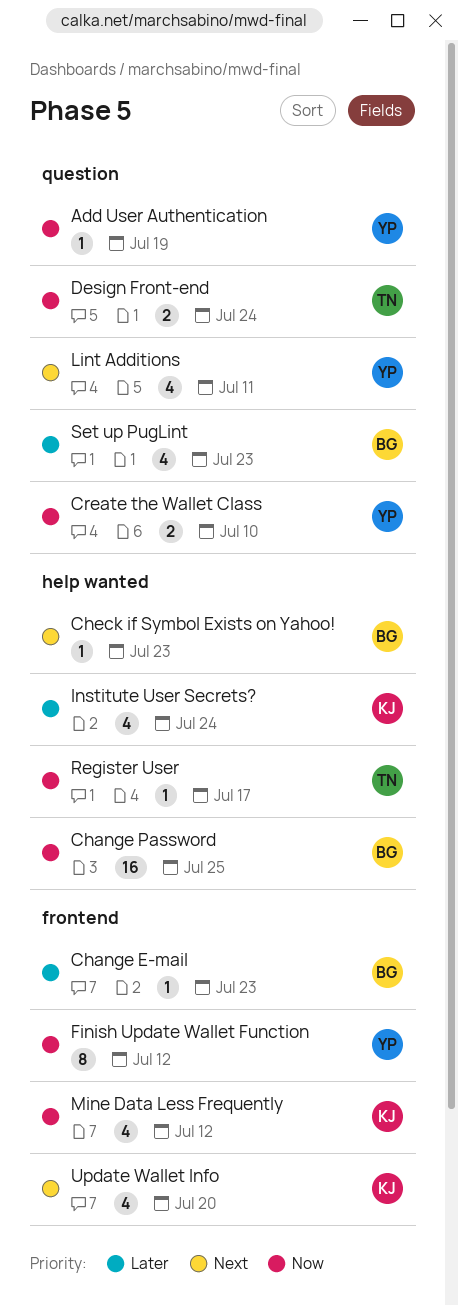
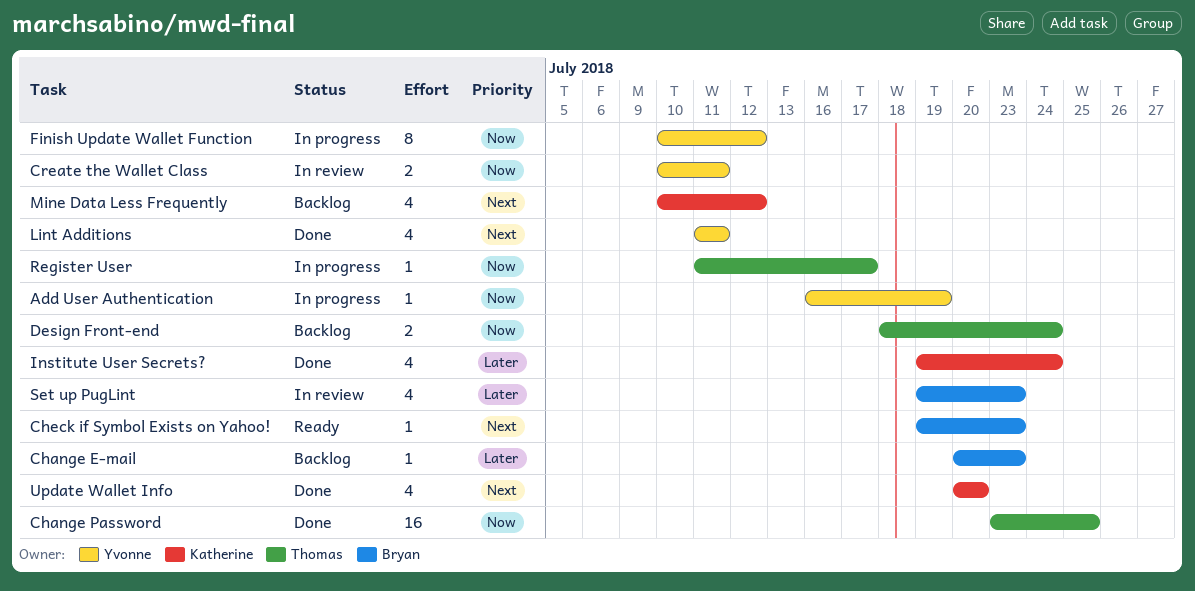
Change Password, owner: Bryan -> Thomas
Create the Wallet Class, due: Jul 10 -> Jul 11
Mine Data Less Frequently, priority: Now -> Next

